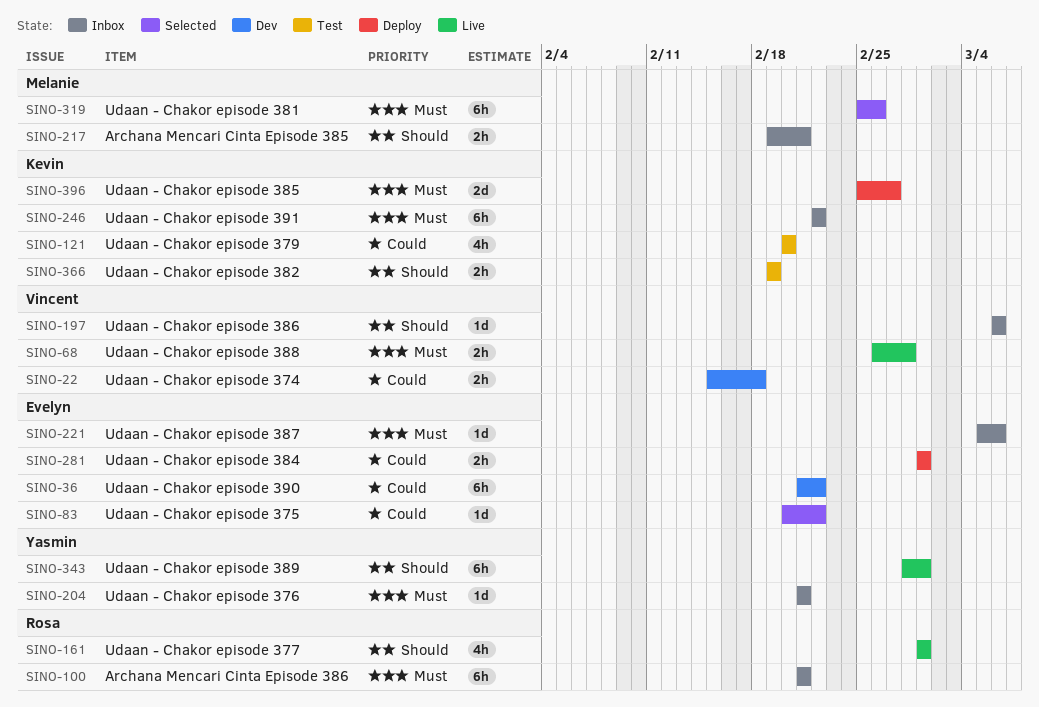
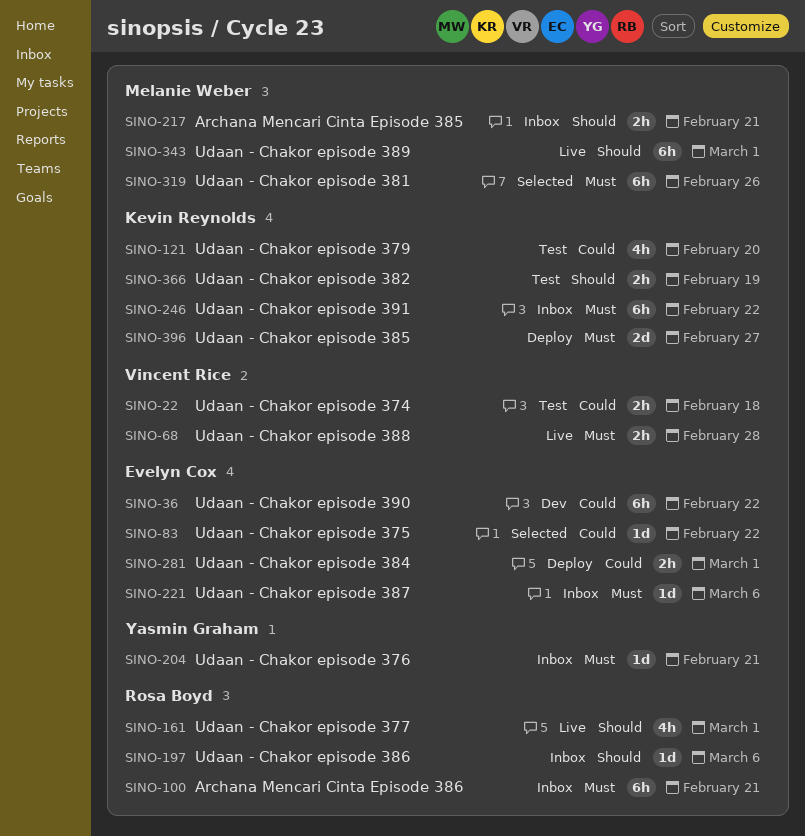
SINO-22, status: Dev -> Test
SINO-197, owner: Vincent Rice -> Rosa Boyd
SINO-343, owner: Yasmin Graham -> Melanie Weber

